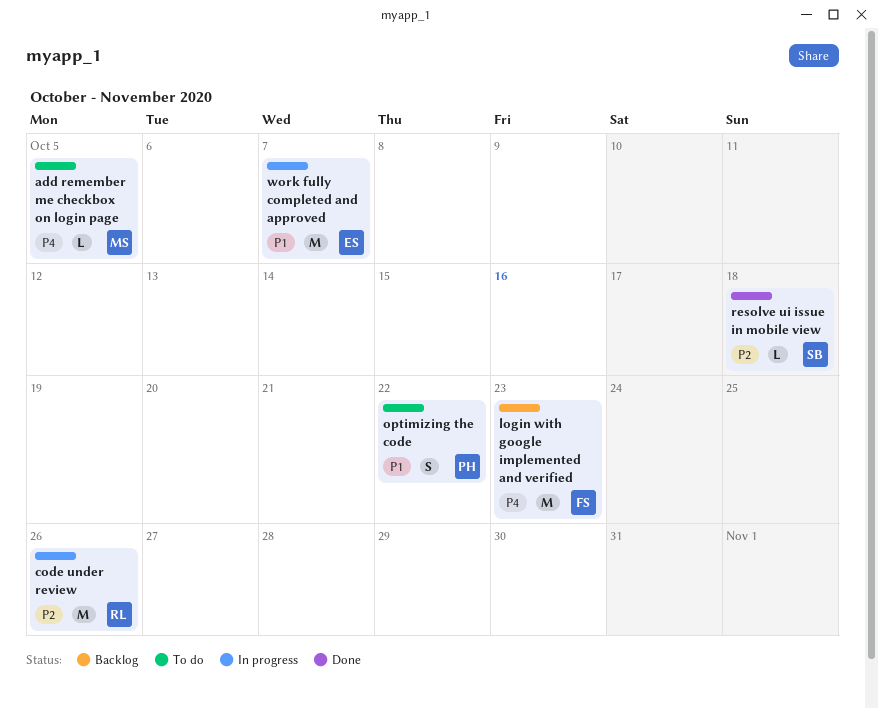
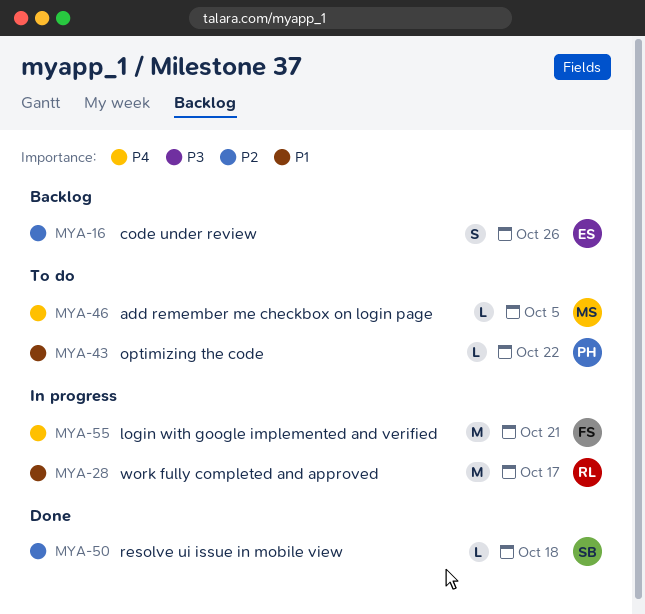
code under review, status: In progress -> Backlog
code under review, owner: RL -> ES
code under review, estimate: M -> S
login with google implemented and verified, status: Backlog -> In progress
login with google implemented and verified, due: Oct 23 -> Oct 21
optimizing the code, estimate: S -> L
work fully completed and approved, owner: ES -> RL
work fully completed and approved, due: Oct 7 -> Oct 17

